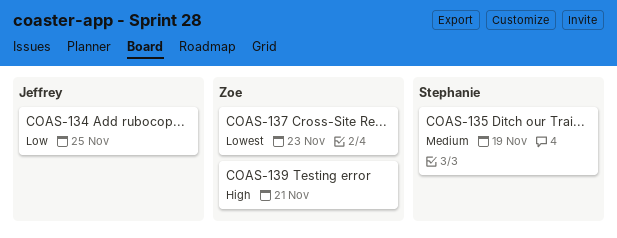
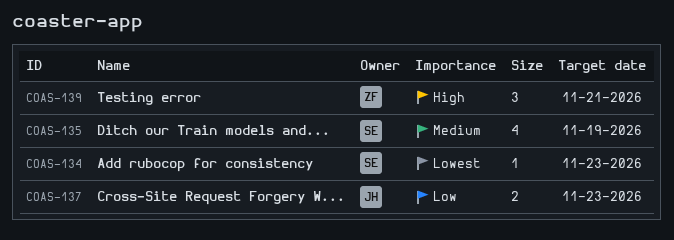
COAS-134, owner: Jeffrey -> Stephanie
COAS-134, priority: Low -> Lowest
COAS-134, due: Nov 25 -> Nov 23
COAS-137, owner: Zoe -> Jeffrey
COAS-137, priority: Lowest -> Low

